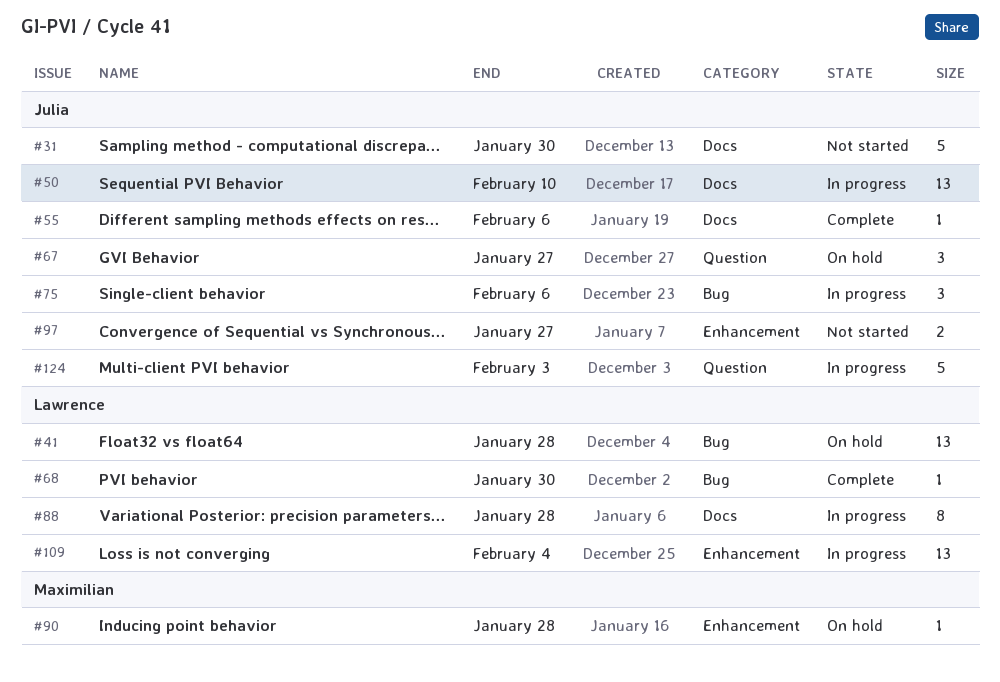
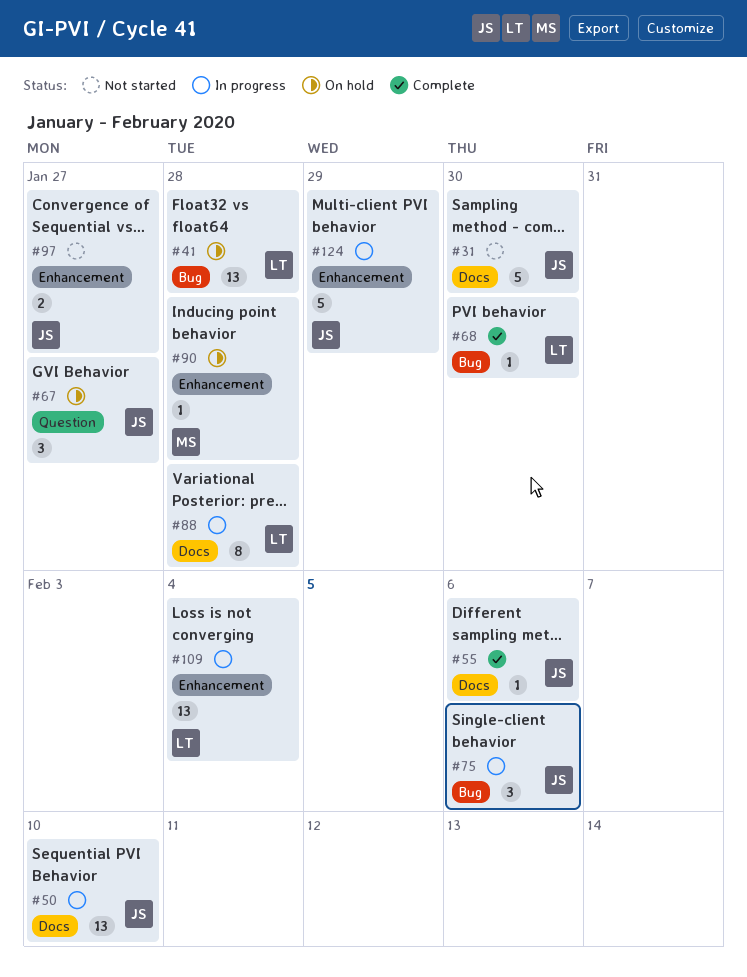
#124, label: Question -> Enhancement
#124, due: Feb 3 -> Jan 29

